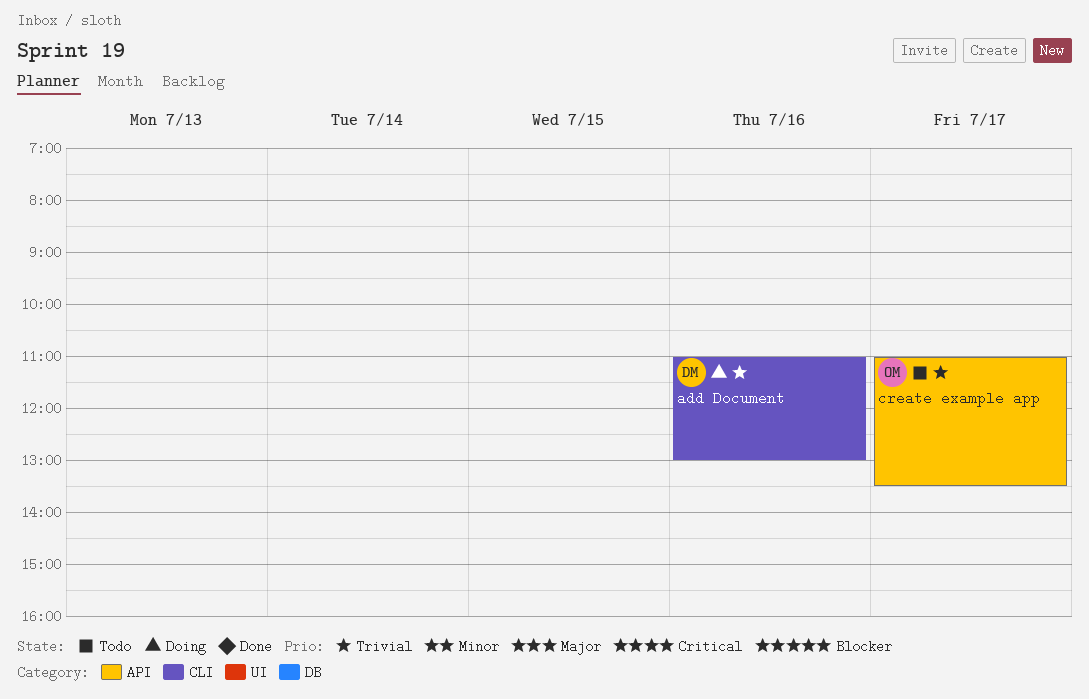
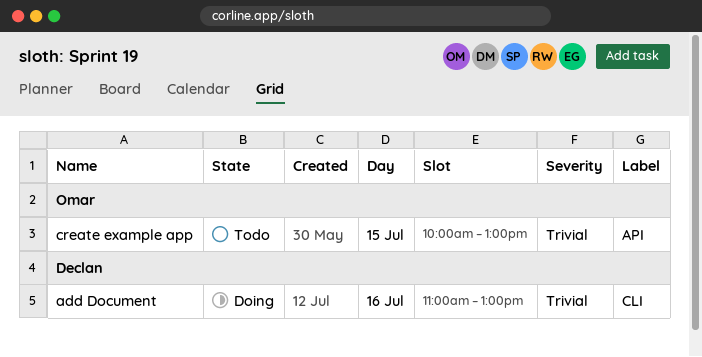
create example app, day: Jul 17 -> Jul 15
create example app, begins: 11:00 -> 10:00
create example app, ends: 13:30 -> 13:00

